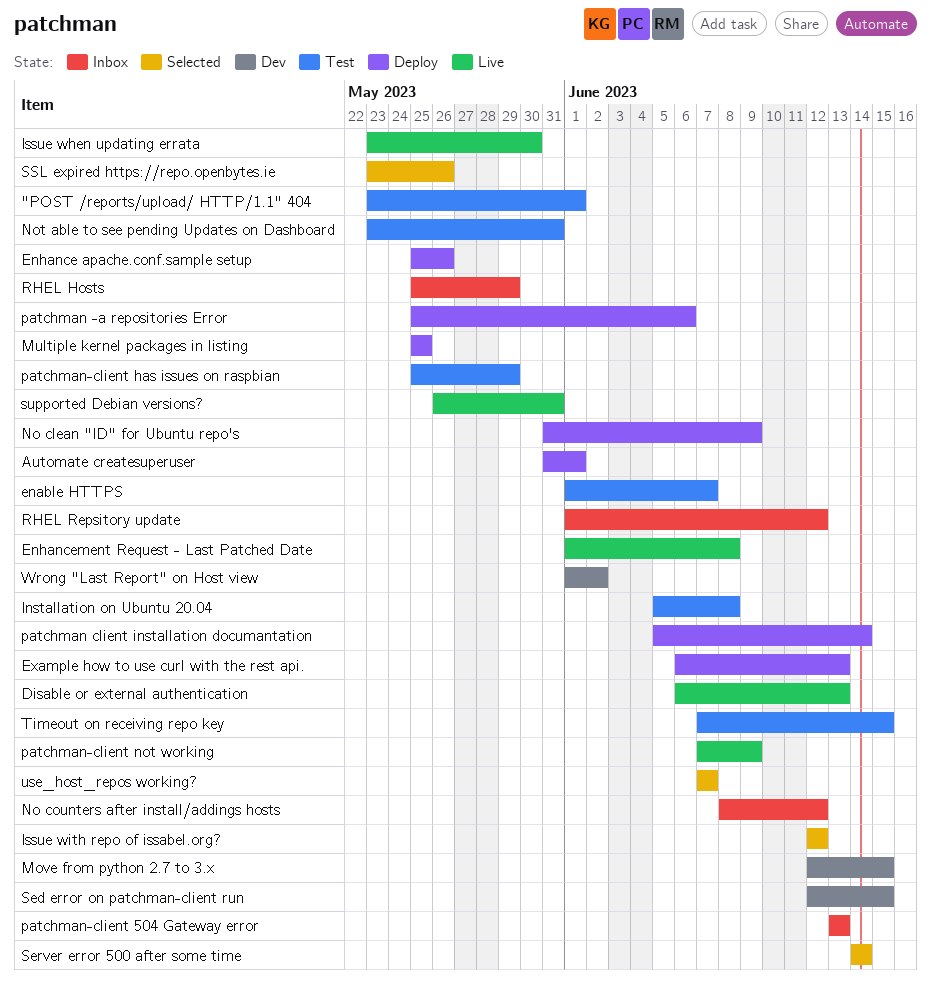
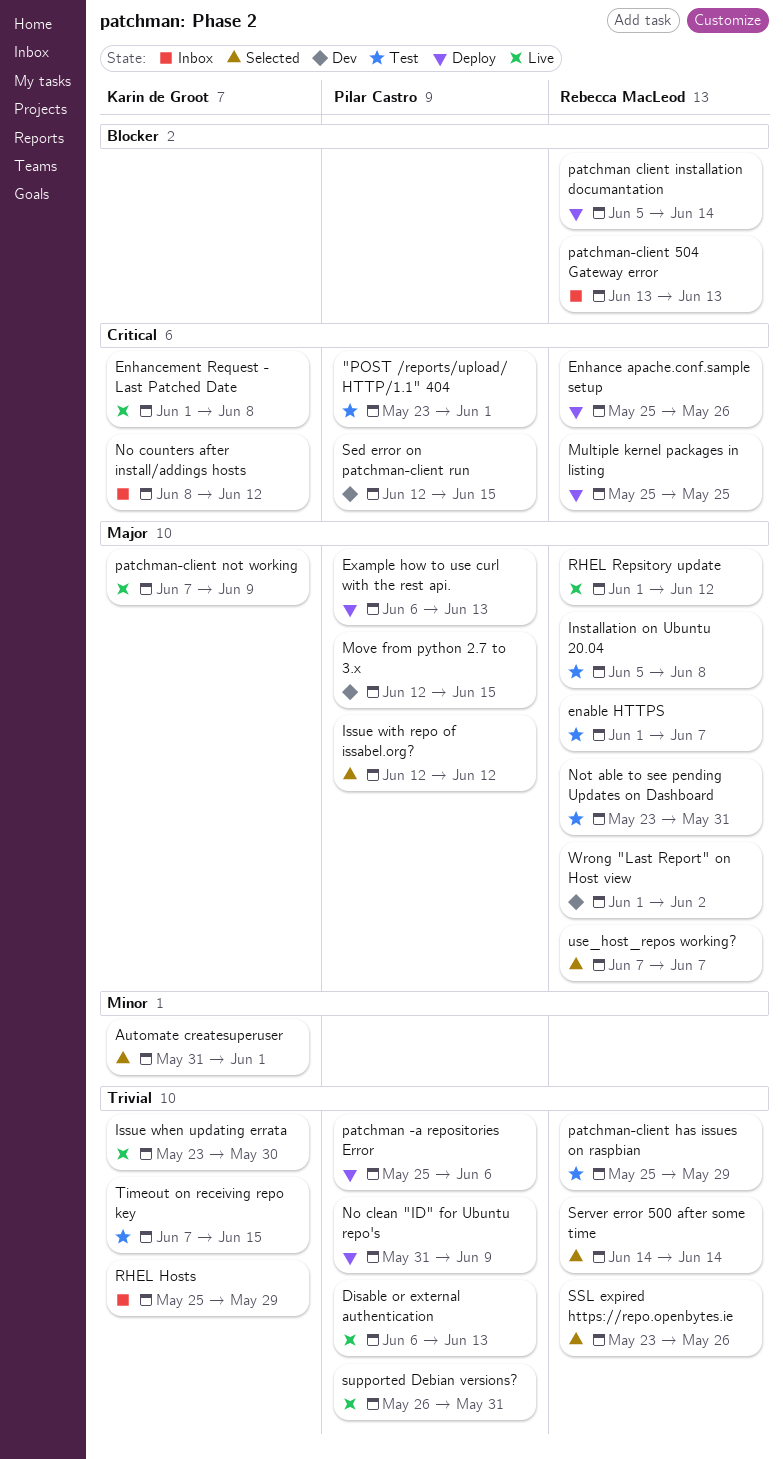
Automate createsuperuser, status: Deploy -> Selected
RHEL Repsitory update, status: Inbox -> Live

